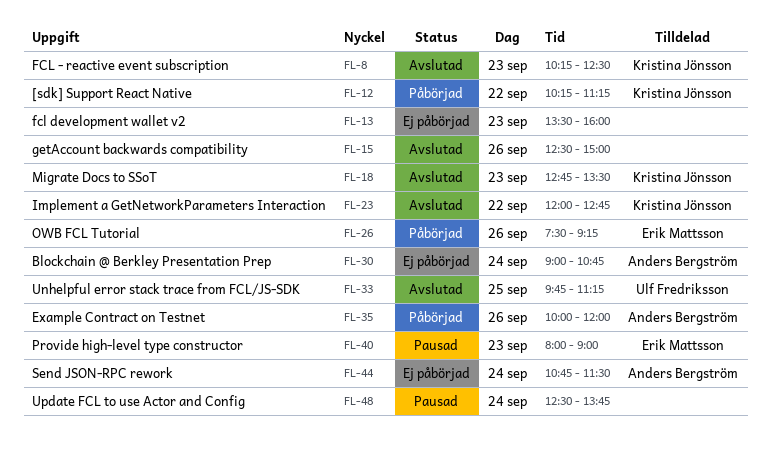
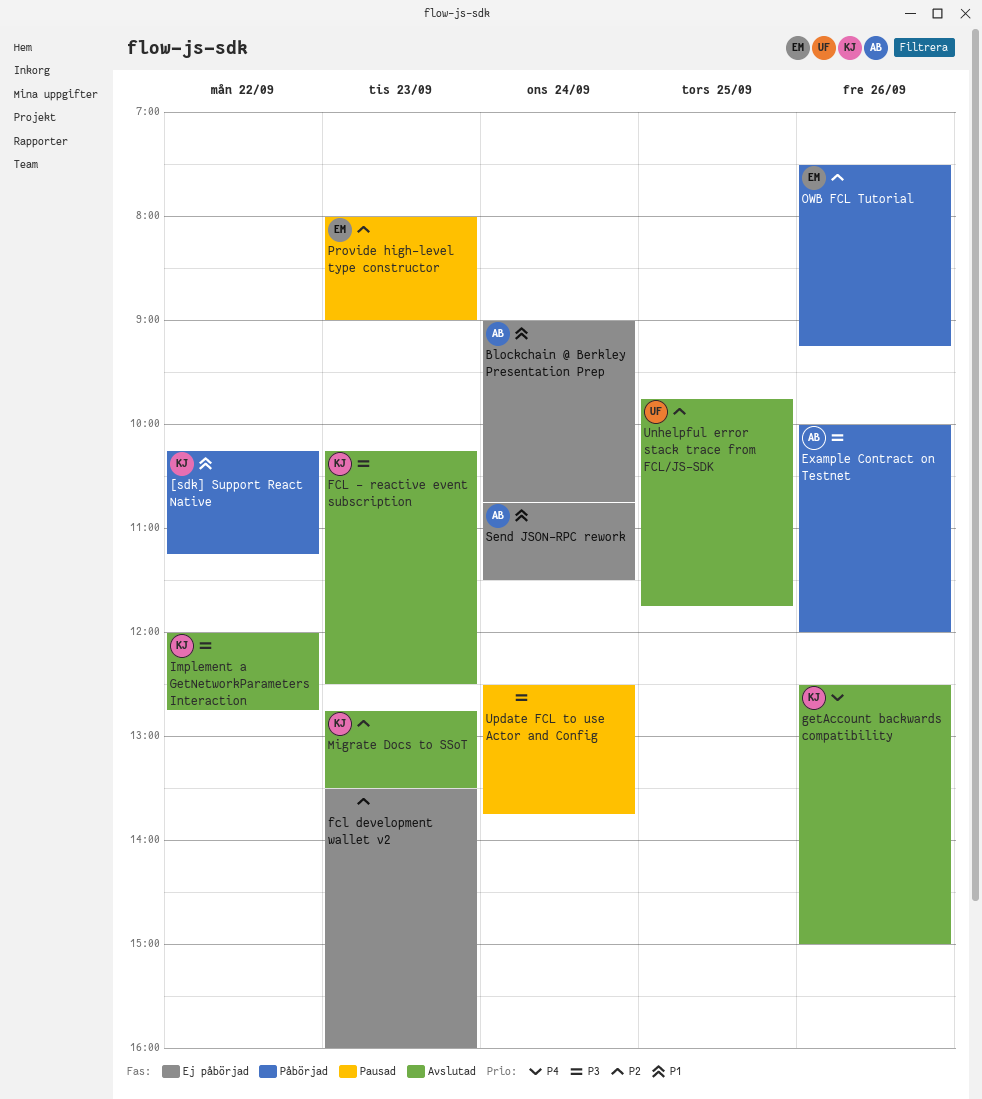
getAccount backwards compatibility, owner: none -> Kristina Jönsson
Unhelpful error stack trace from FCL/JS-SDK, ends: 11:15 -> 11:45

